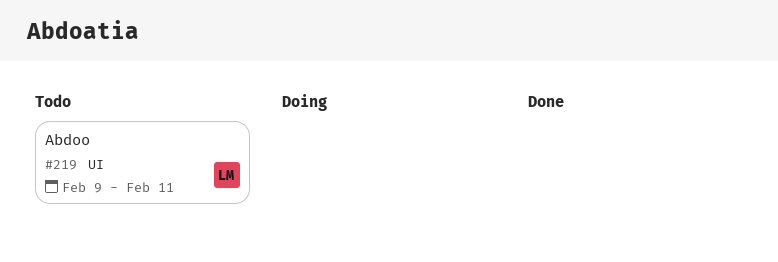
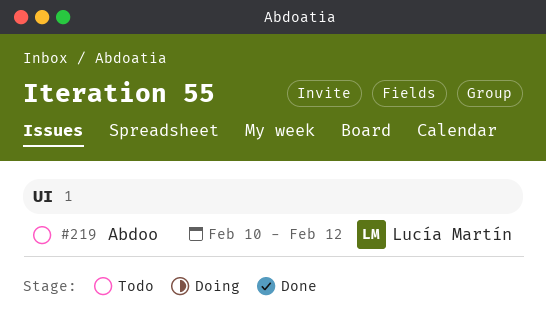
#219, start: Feb 9 -> Feb 10
#219, due: Feb 11 -> Feb 12

